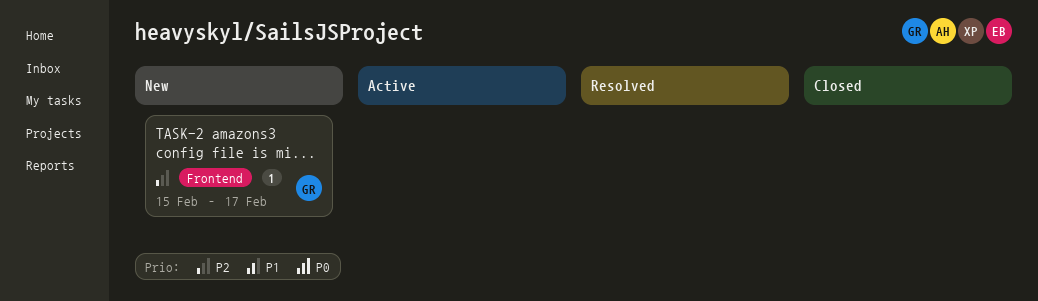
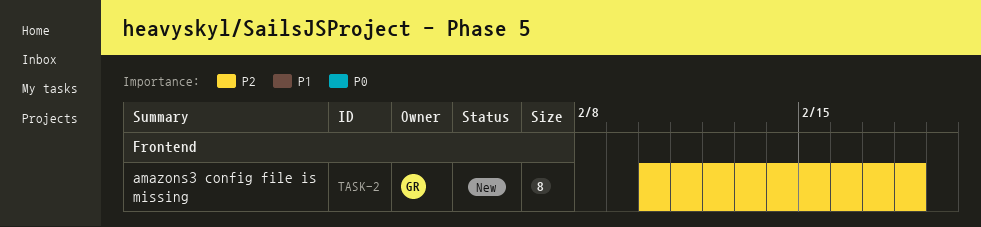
TASK-2, estimate: 1 -> 8
TASK-2, start: Feb 15 -> Feb 10
TASK-2, due: Feb 17 -> Feb 18

